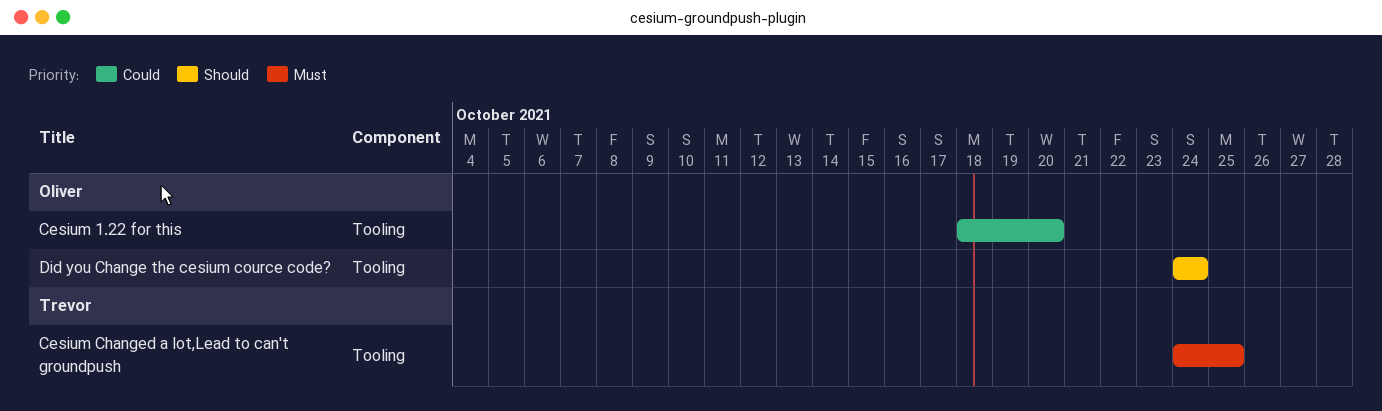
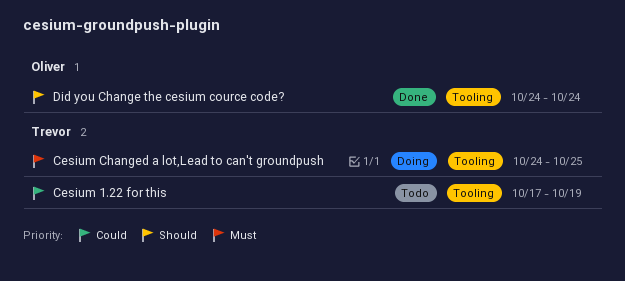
Cesium 1.22 for this, owner: Oliver -> Trevor
Cesium 1.22 for this, start: Oct 18 -> Oct 17
Cesium 1.22 for this, due: Oct 20 -> Oct 19

